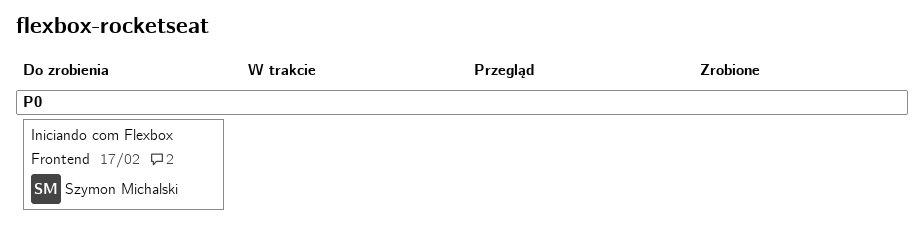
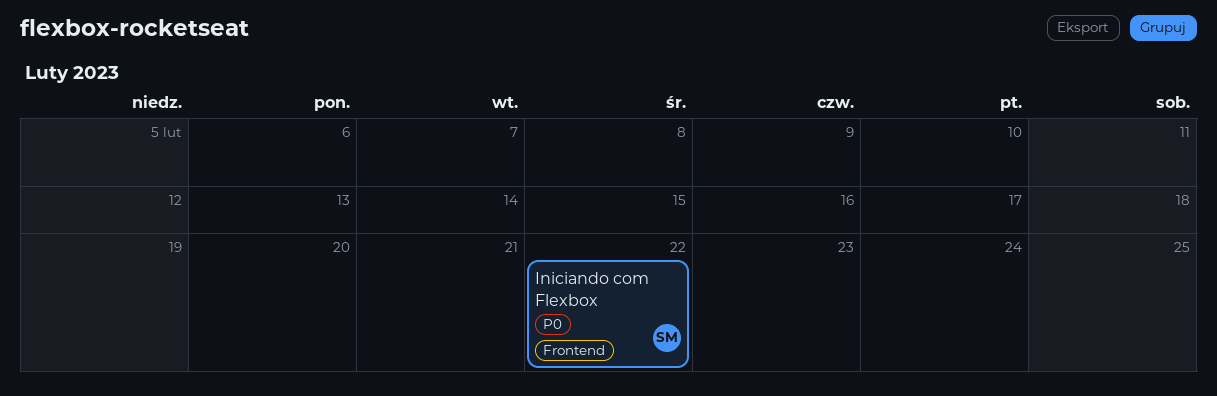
Iniciando com Flexbox, due: Feb 17 -> Feb 22

